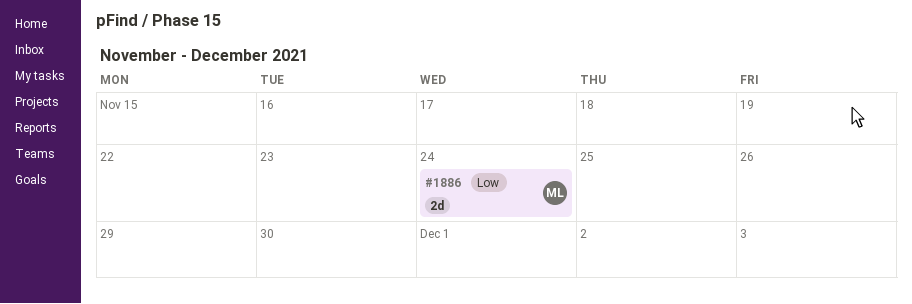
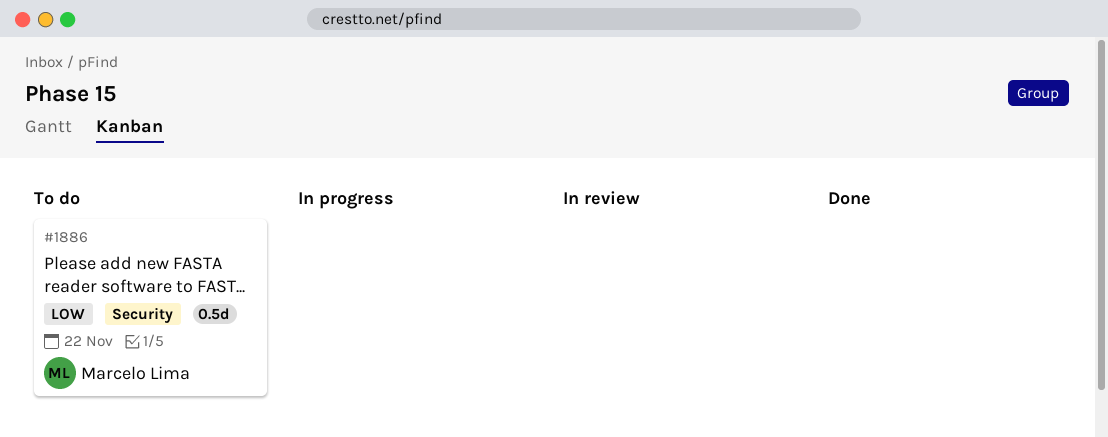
#1886, estimate: 2d -> 0.5d
#1886, due: Nov 24 -> Nov 22

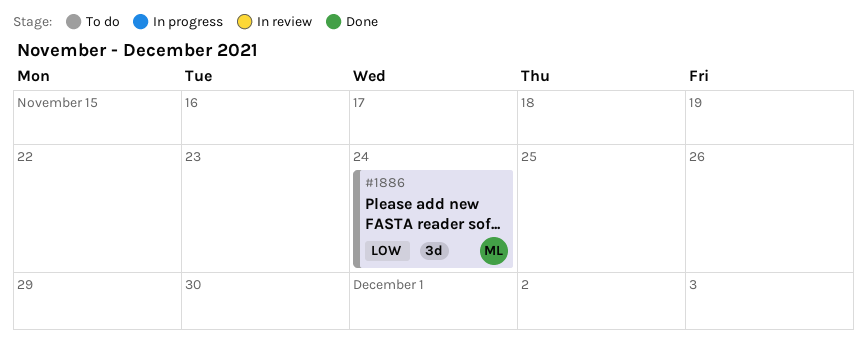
#1886, estimate: 0.5d -> 3d
#1886, due: Nov 22 -> Nov 24

